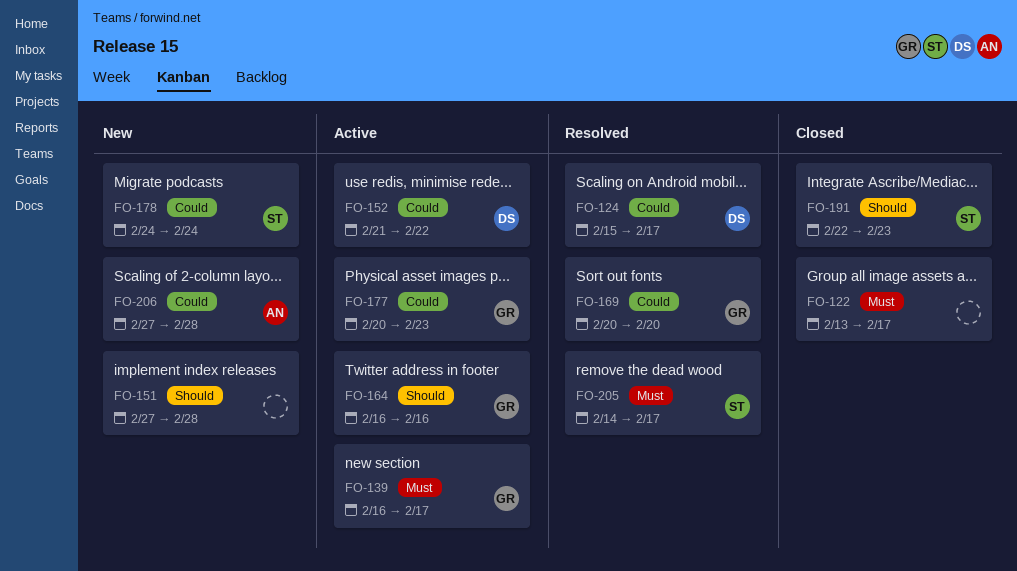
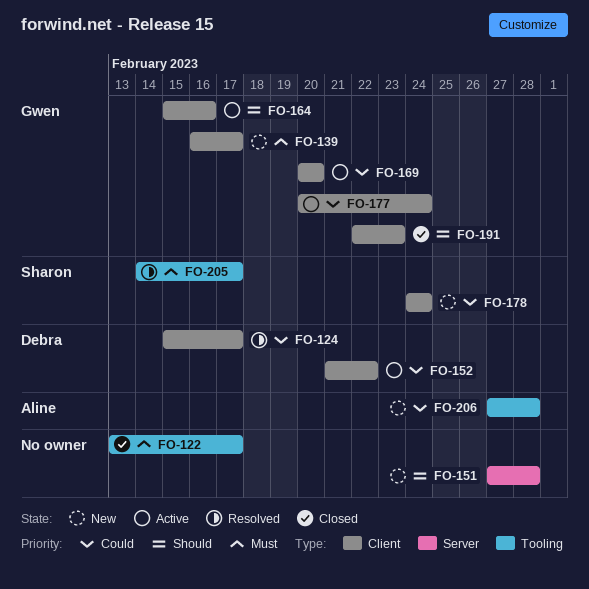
FO-139, status: Active -> New
FO-164, start: Feb 16 -> Feb 15
FO-169, status: Resolved -> Active
FO-177, due: Feb 23 -> Feb 24
FO-191, owner: Sharon -> Gwen

